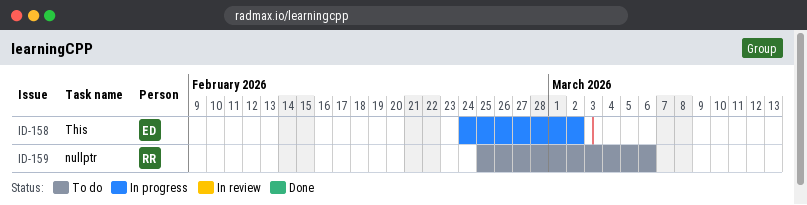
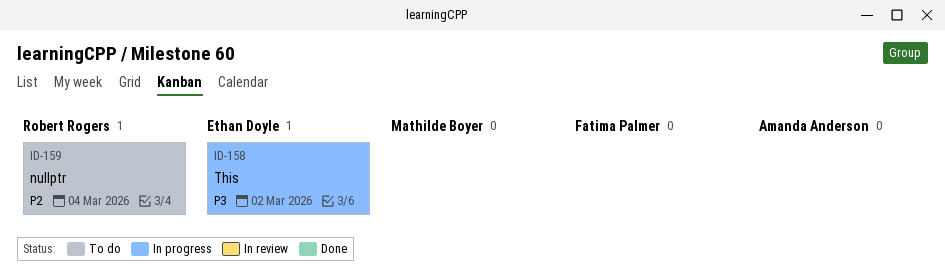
ID-159, due: Mar 6 -> Mar 4

